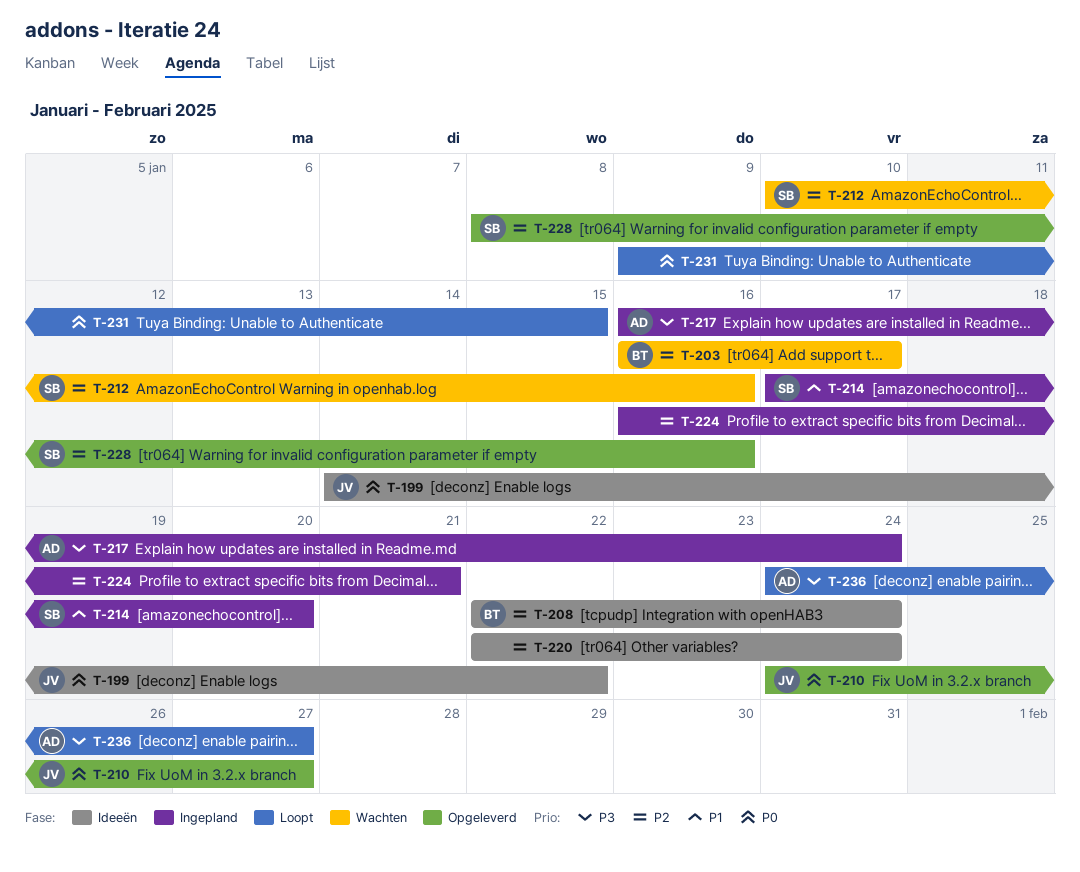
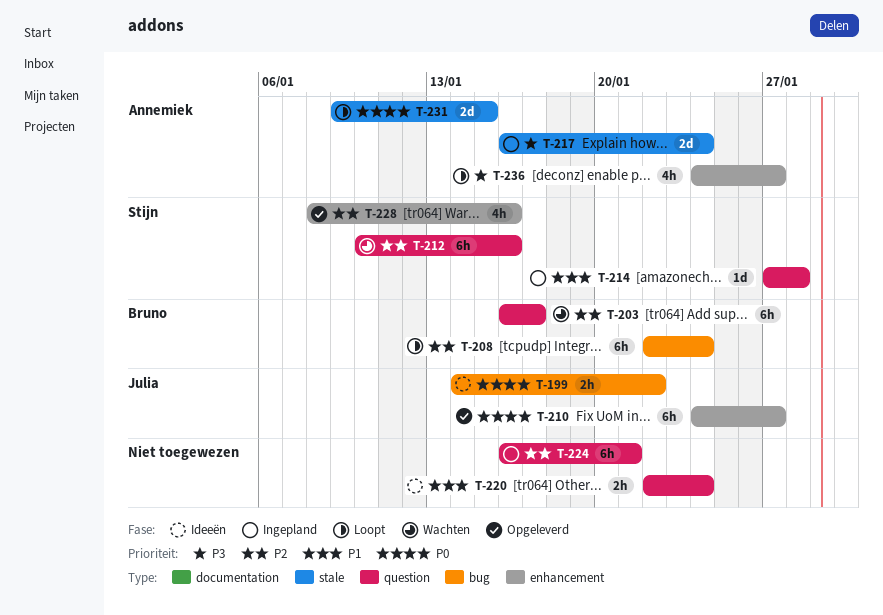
T-208, status: Ideeën -> Loopt
T-214, start: Jan 17 -> Jan 27
T-214, due: Jan 20 -> Jan 28
T-220, priority: P2 -> P1
T-231, owner: none -> Annemiek

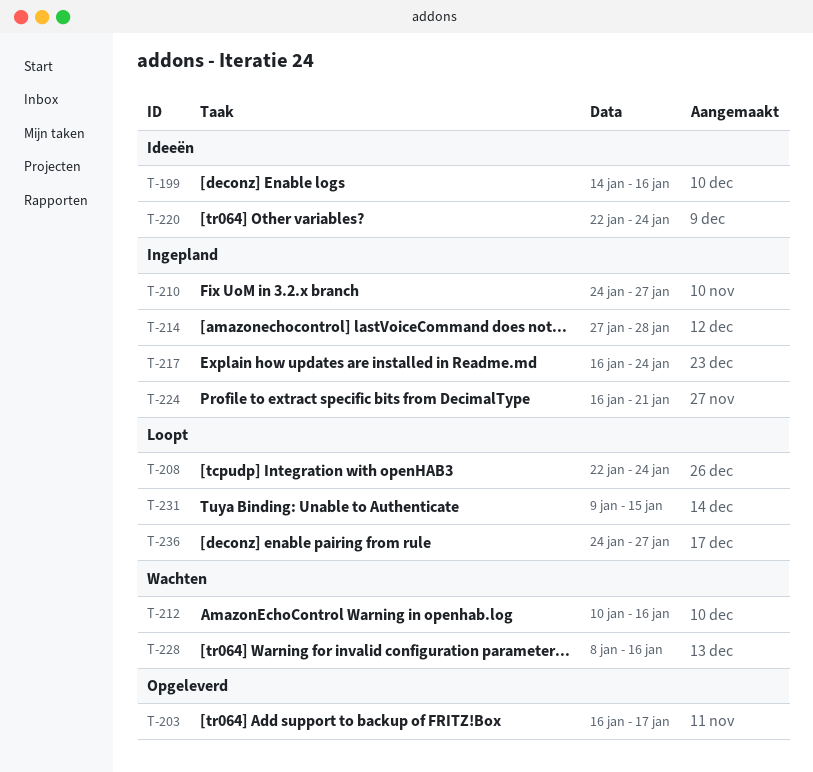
T-199, due: Jan 22 -> Jan 16
T-203, status: Wachten -> Opgeleverd
T-210, status: Opgeleverd -> Ingepland
T-228, status: Opgeleverd -> Wachten

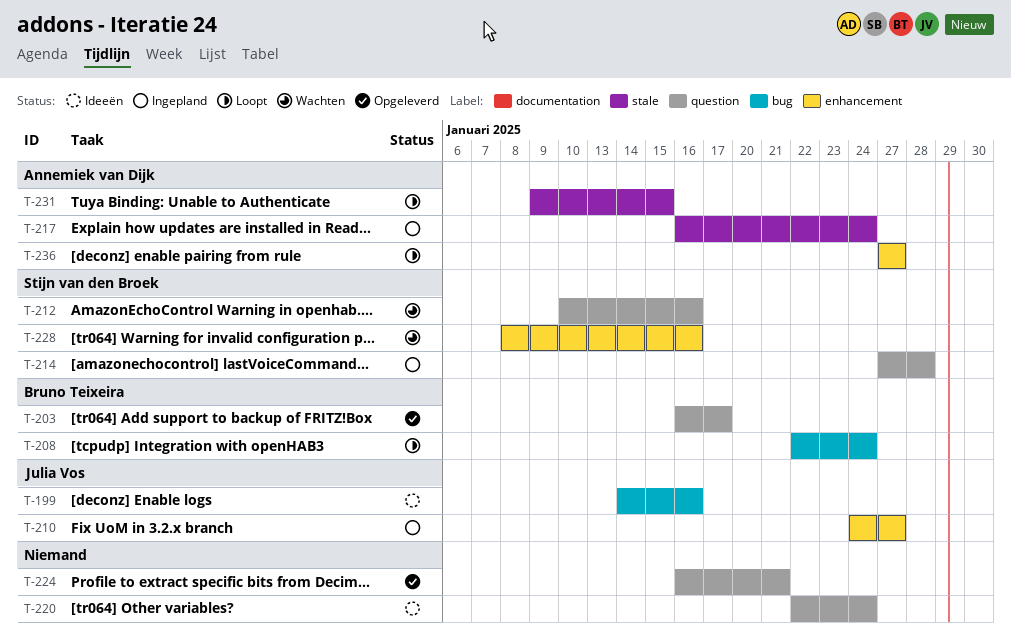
T-224, status: Ingepland -> Opgeleverd
T-236, start: Jan 24 -> Jan 27

